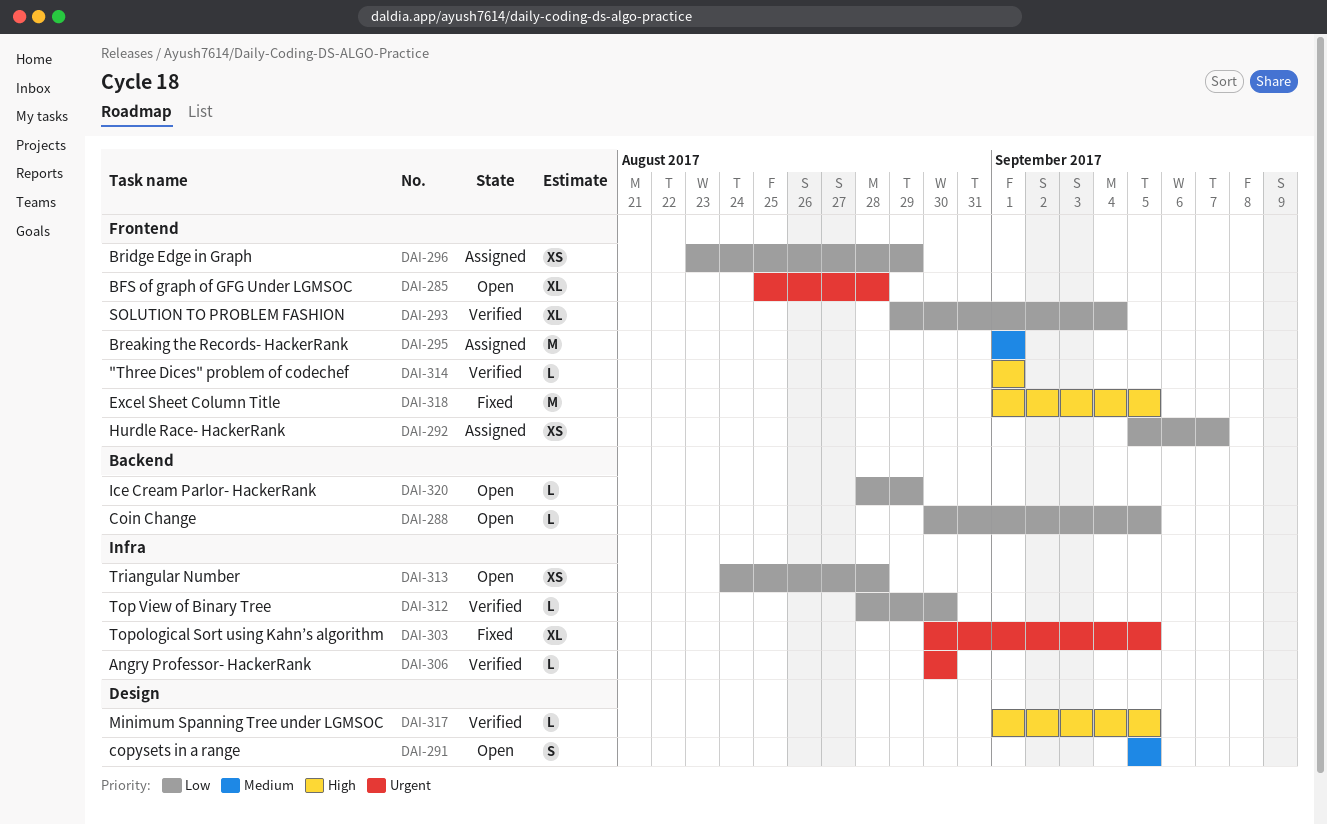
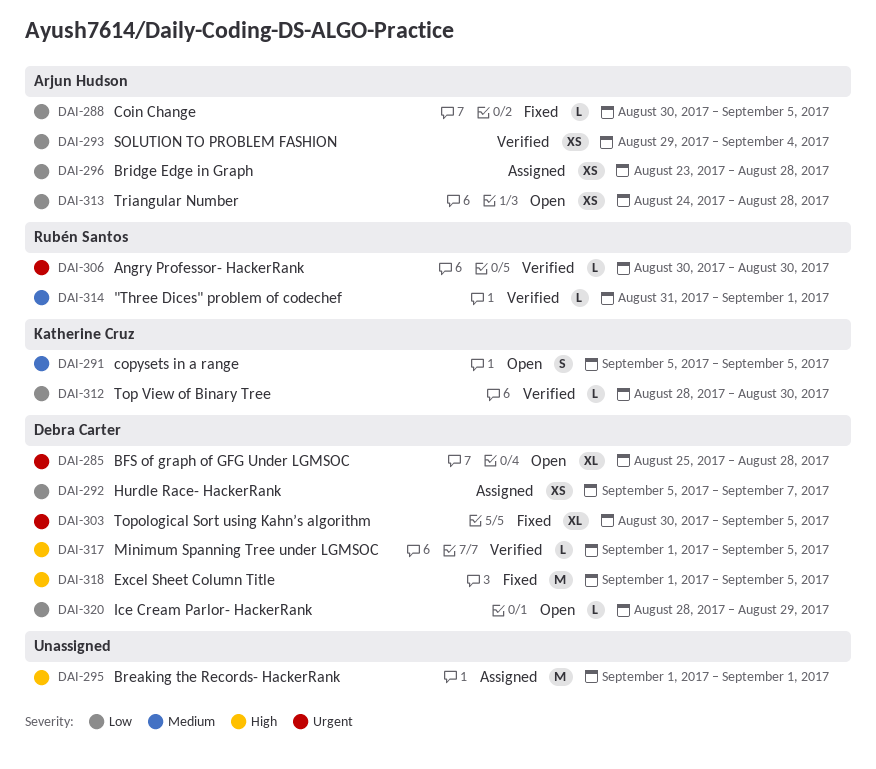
DAI-288, status: Open -> Fixed
DAI-293, estimate: XL -> XS
DAI-295, priority: Medium -> High
DAI-296, due: Aug 29 -> Aug 28
DAI-314, priority: High -> Medium
DAI-314, start: Sep 1 -> Aug 31

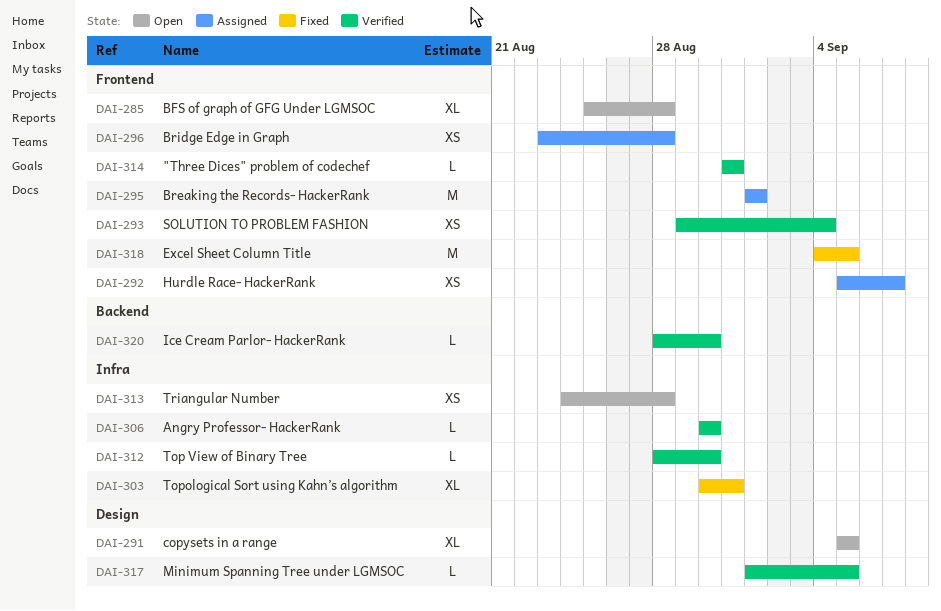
DAI-288: present -> none
DAI-291, estimate: S -> XL
DAI-303, due: Sep 5 -> Aug 31
DAI-314, due: Sep 1 -> Aug 31
DAI-318, start: Sep 1 -> Sep 4
DAI-320, status: Open -> Verified
DAI-320, due: Aug 29 -> Aug 30

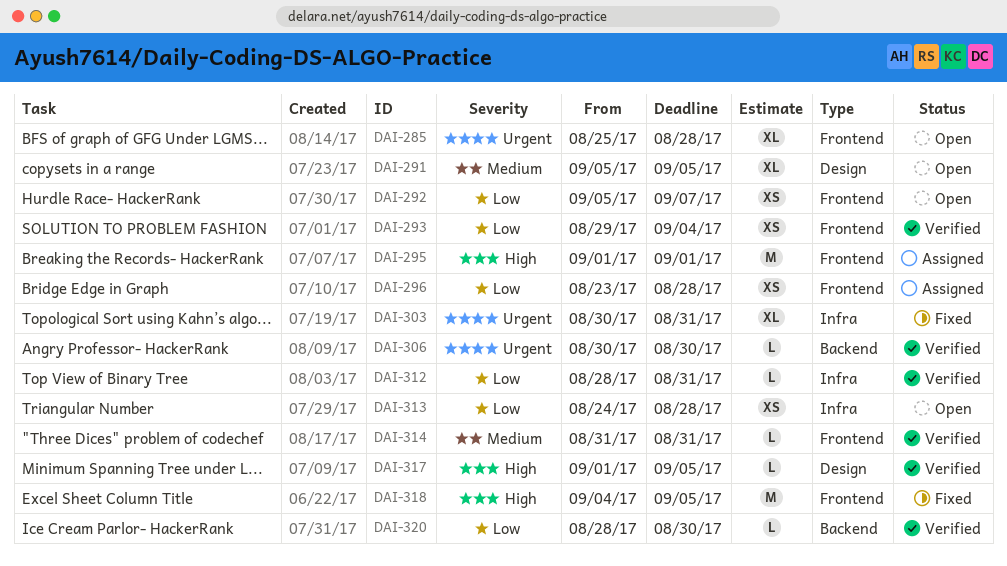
DAI-292, status: Assigned -> Open
DAI-306, label: Infra -> Backend
DAI-312, due: Aug 30 -> Aug 31

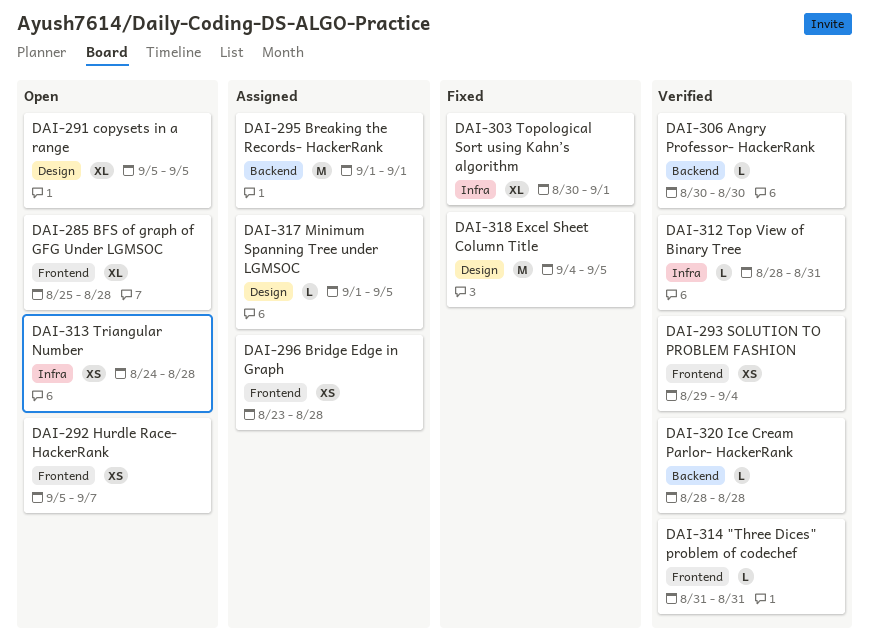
DAI-295, label: Frontend -> Backend
DAI-303, due: Aug 31 -> Sep 1
DAI-317, status: Verified -> Assigned
DAI-318, label: Frontend -> Design
DAI-320, due: Aug 30 -> Aug 28

